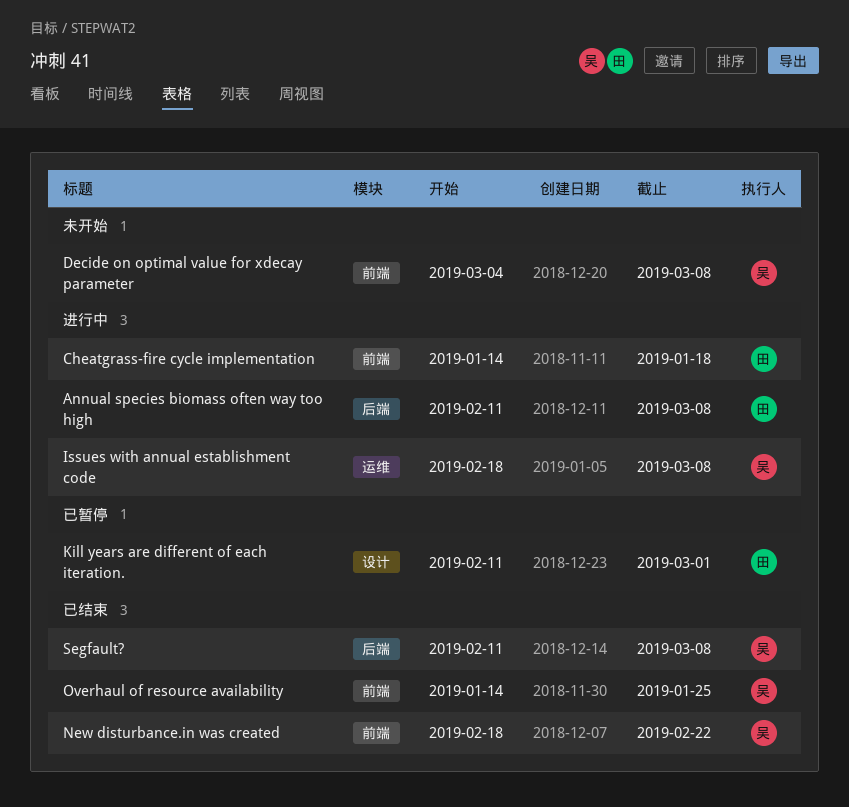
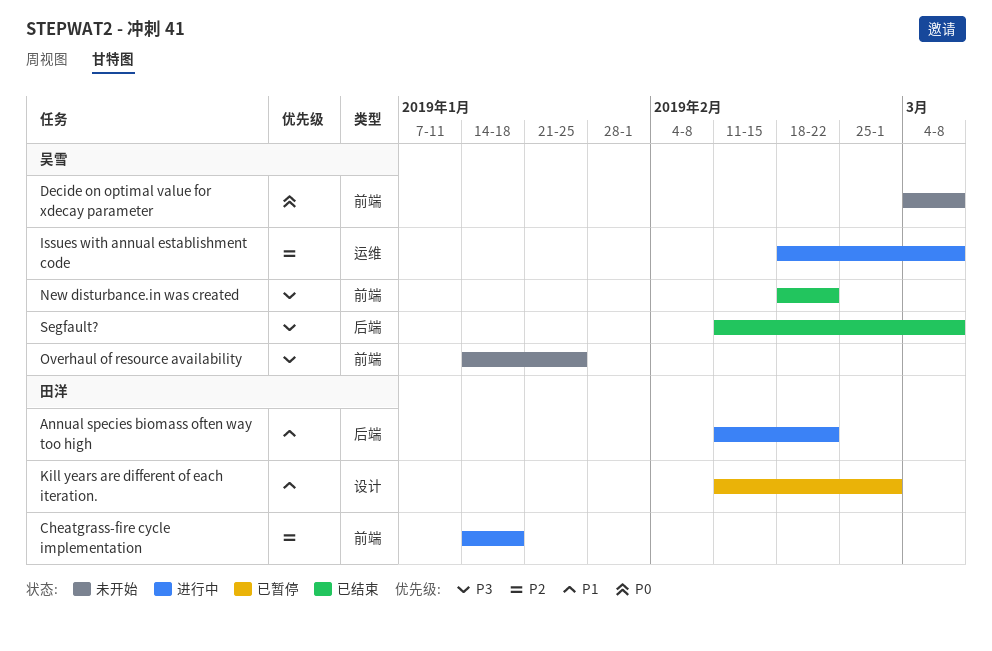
Annual species biomass often way too high, due: Mar 8 -> Feb 22
Overhaul of resource availability, status: 已结束 -> 未开始

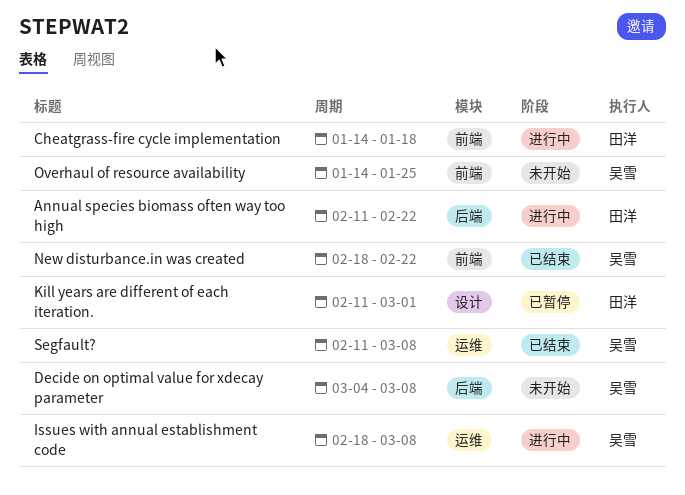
Decide on optimal value for xdecay parameter, label: 前端 -> 后端
Segfault?, label: 后端 -> 运维

